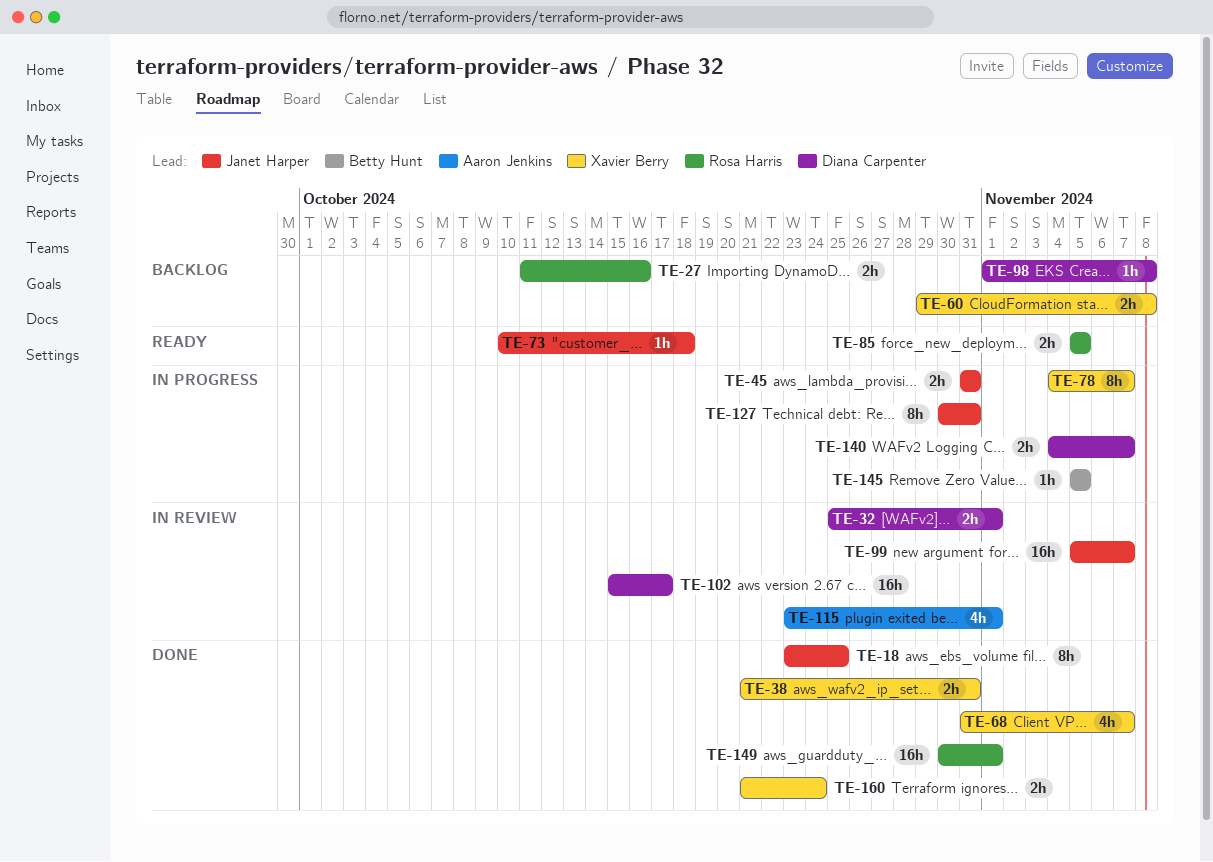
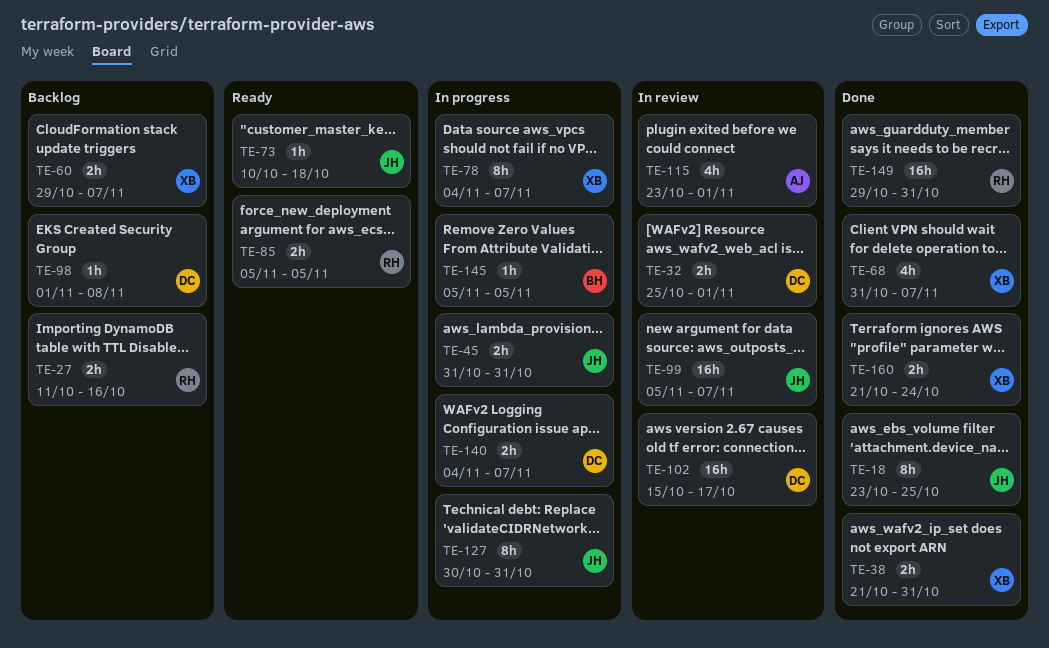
TE-60, due: Nov 8 -> Nov 7
TE-149, start: Oct 30 -> Oct 29
TE-149, due: Nov 1 -> Oct 31

